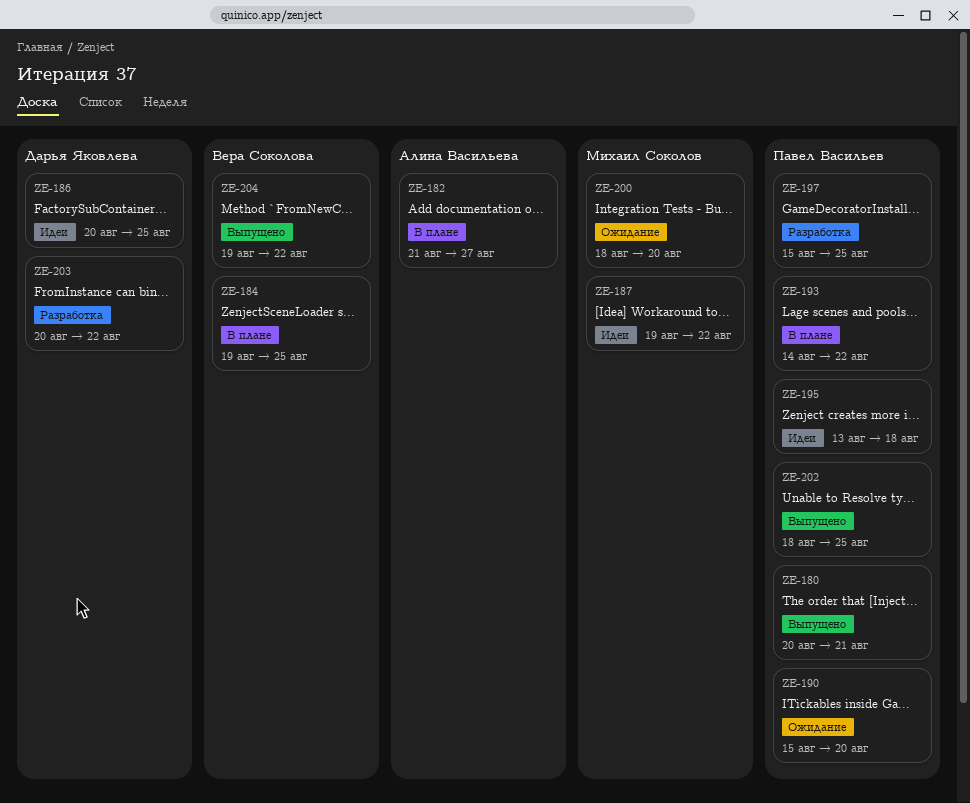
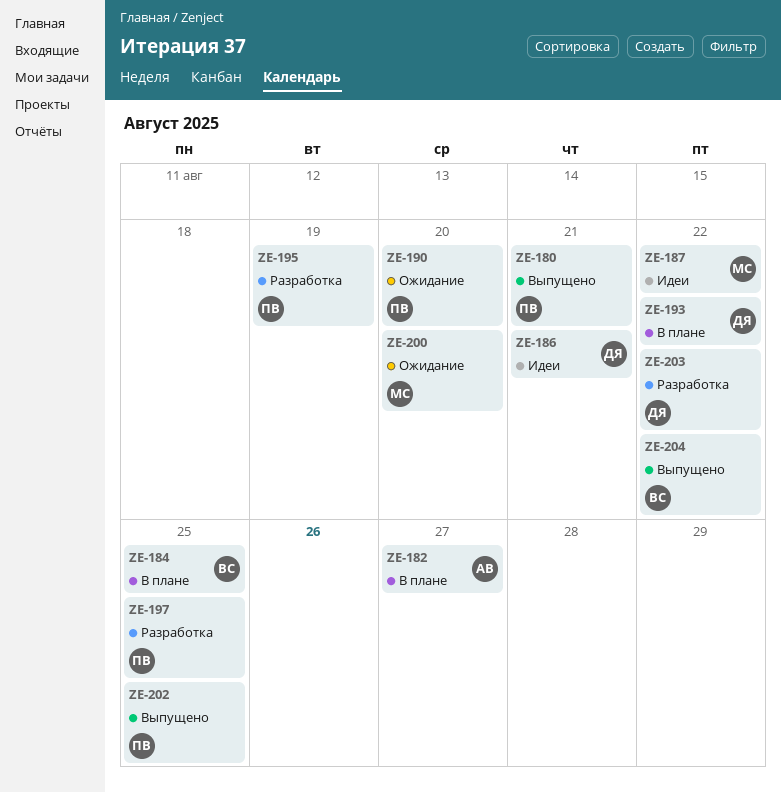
ZE-186, due: Aug 25 -> Aug 21
ZE-193, owner: Павел Васильев -> Дарья Яковлева
ZE-195, status: Идеи -> Разработка
ZE-195, due: Aug 18 -> Aug 19

